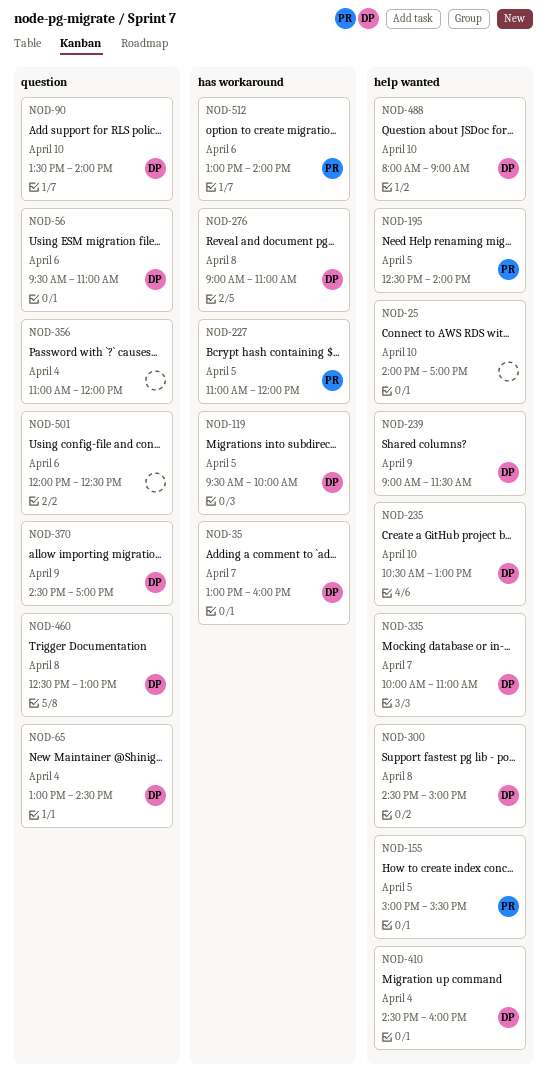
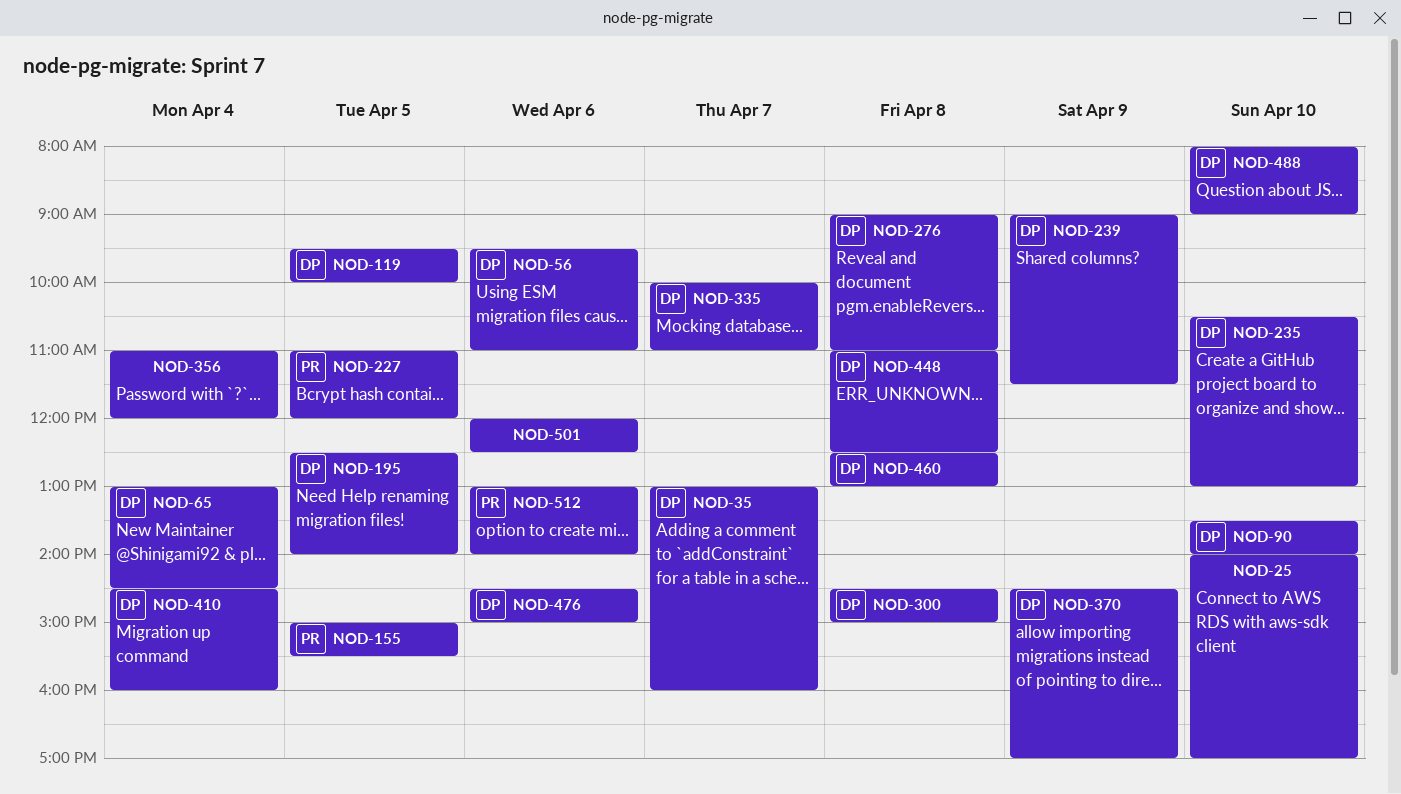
NOD-195, owner: PR -> DP
NOD-448: none -> present
NOD-476: none -> present

